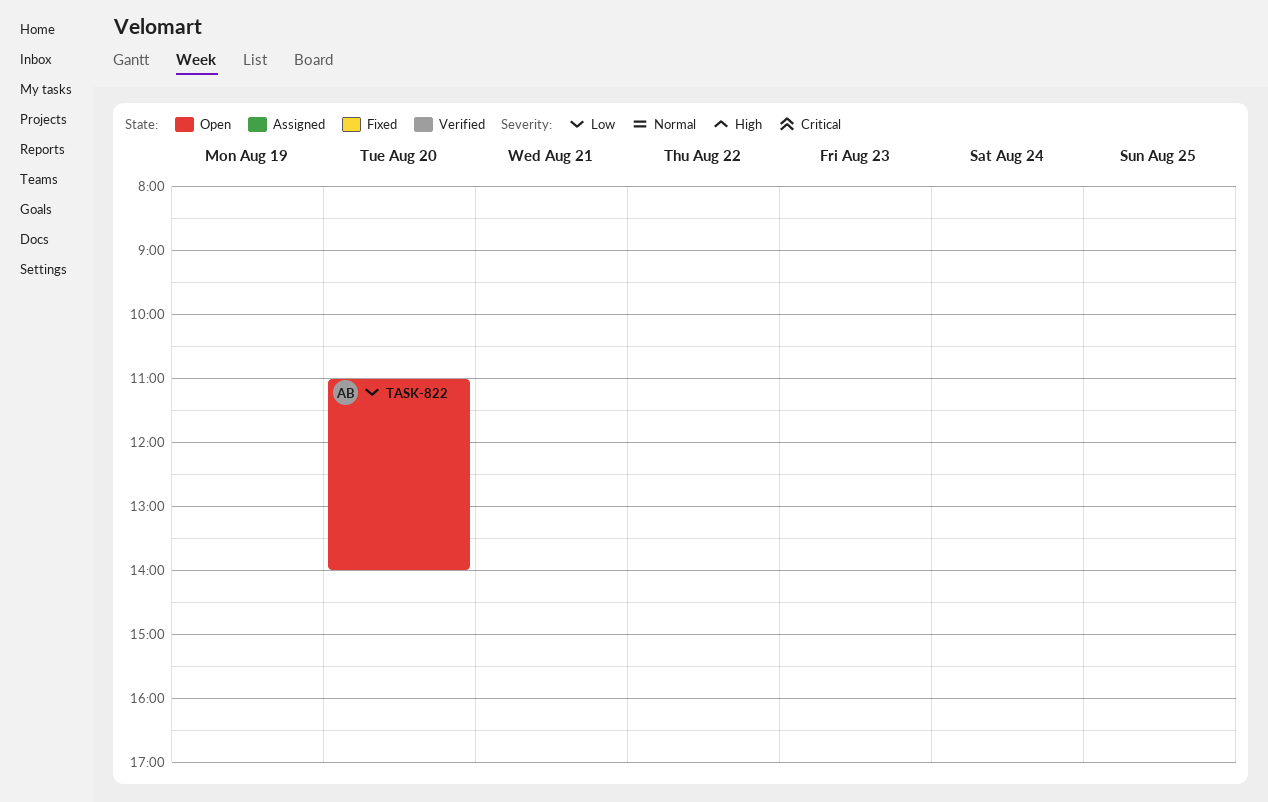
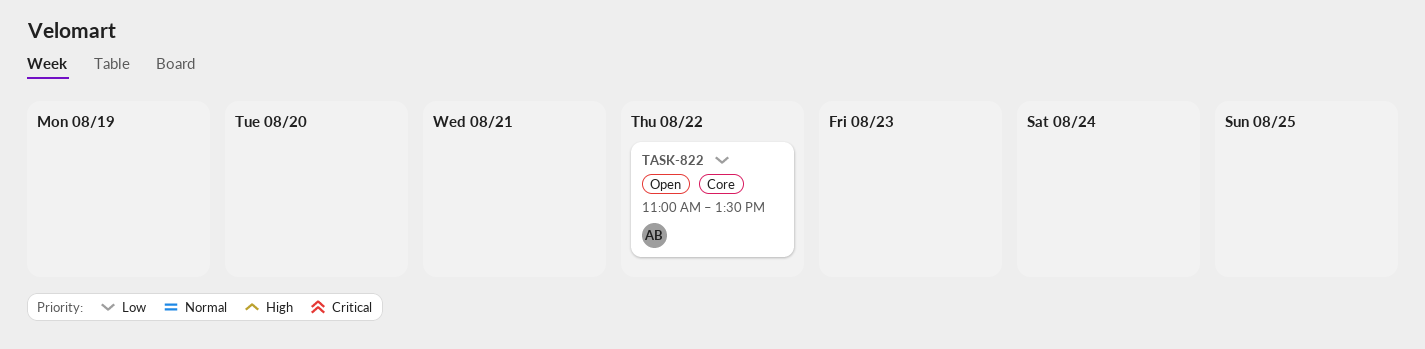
TASK-822, day: Aug 20 -> Aug 22
TASK-822, ends: 14:00 -> 13:30

